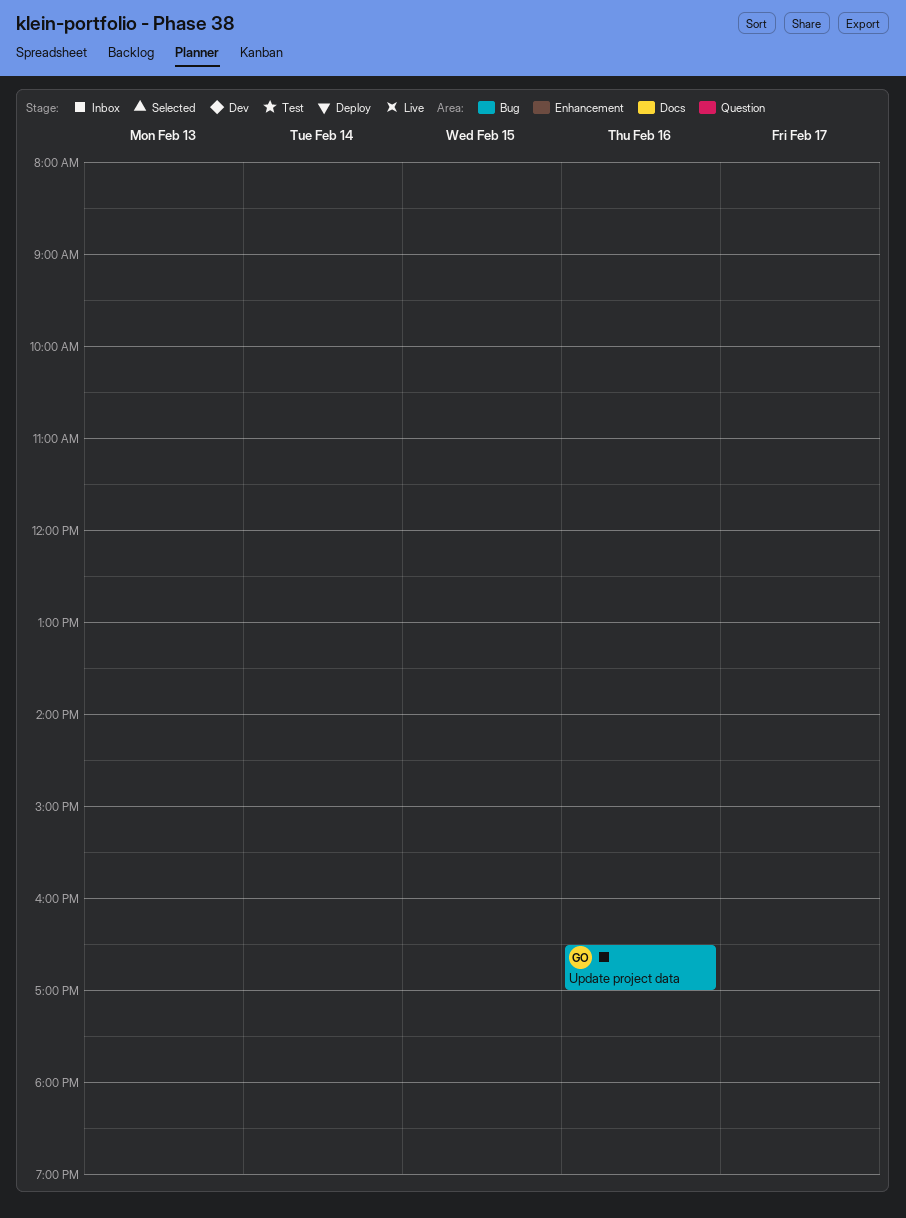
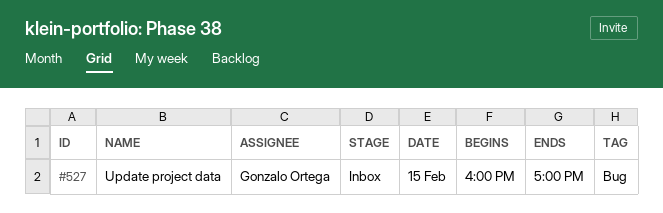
Update project data, day: Feb 16 -> Feb 15
Update project data, begins: 16:30 -> 16:00

